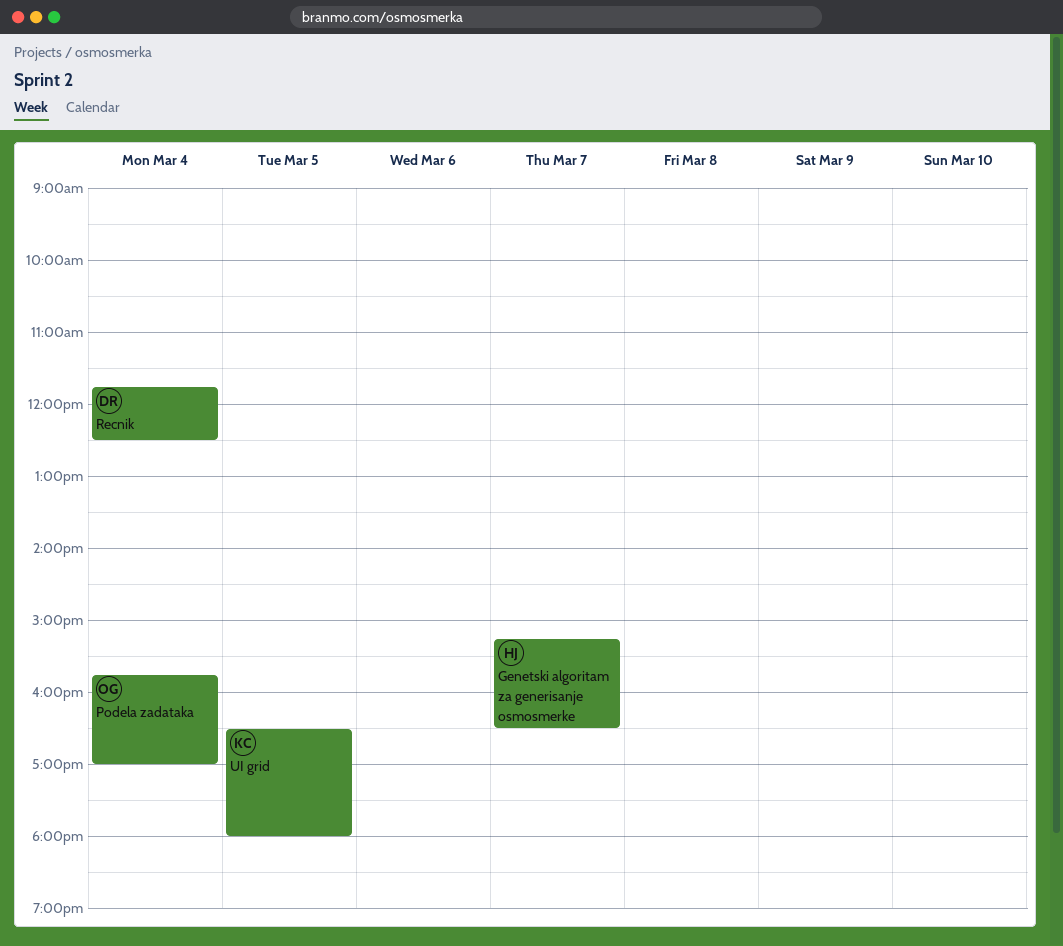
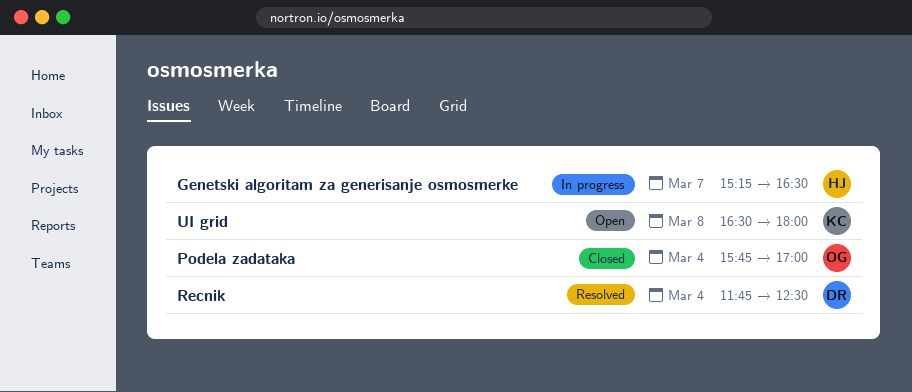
UI grid, day: Mar 5 -> Mar 8

